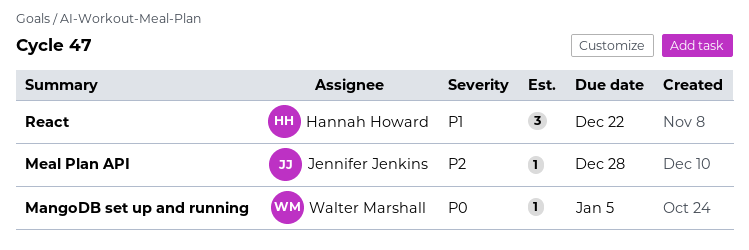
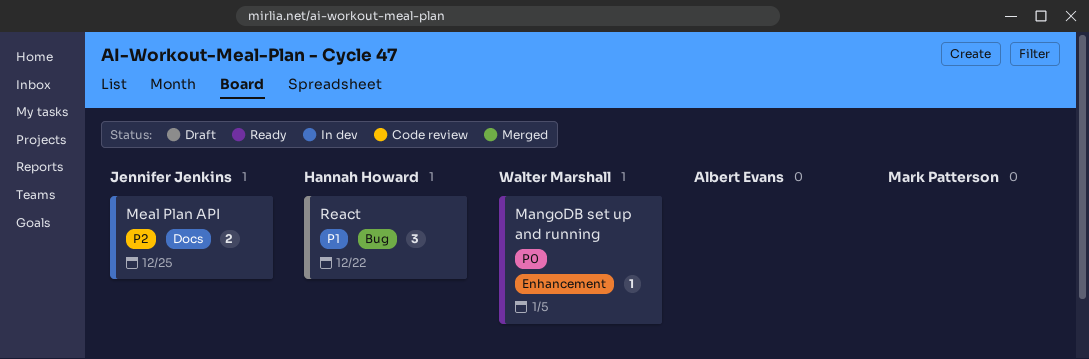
Meal Plan API, estimate: 1 -> 2
Meal Plan API, due: Dec 28 -> Dec 25

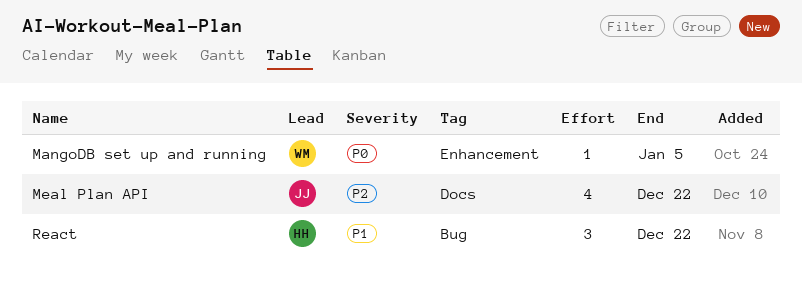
Meal Plan API, estimate: 2 -> 4
Meal Plan API, due: Dec 25 -> Dec 22

